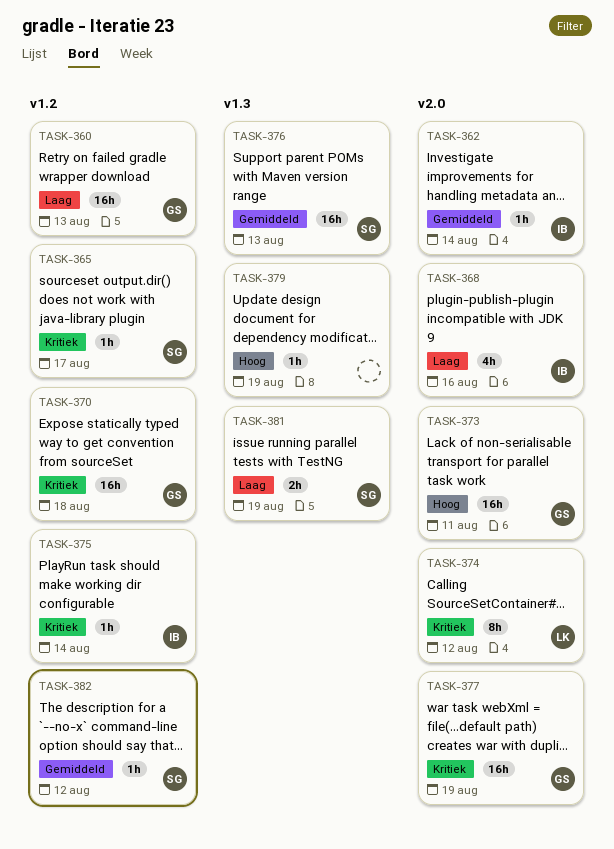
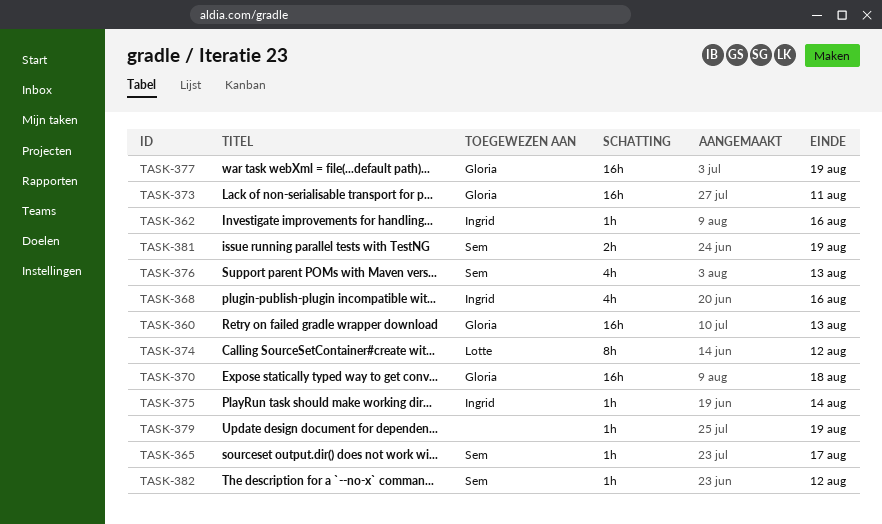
TASK-362, due: Aug 14 -> Aug 16
TASK-376, estimate: 16h -> 4h

